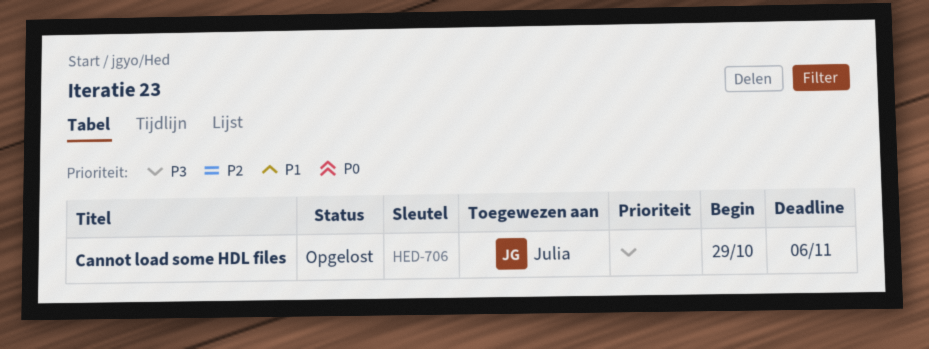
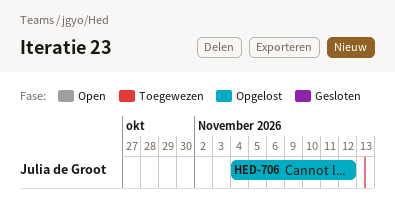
HED-706, start: Oct 29 -> Nov 4
HED-706, due: Nov 6 -> Nov 12

